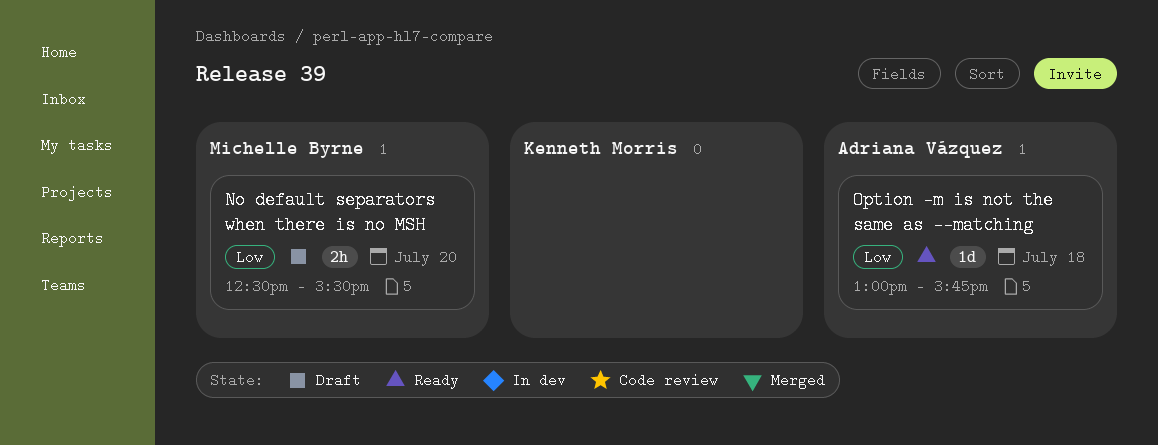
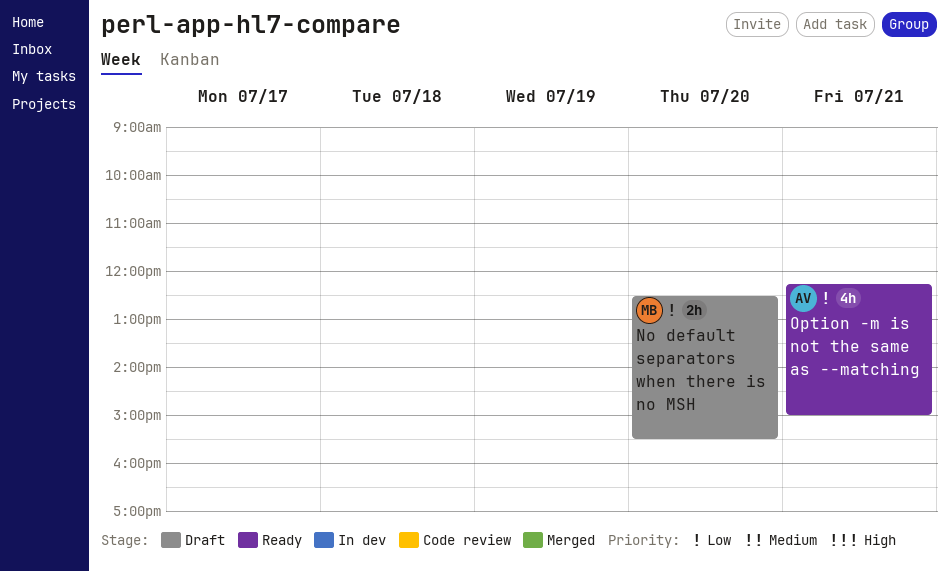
Option -m is not the same as --matching, estimate: 1d -> 4h
Option -m is not the same as --matching, day: Jul 18 -> Jul 21
Option -m is not the same as --matching, begins: 13:00 -> 12:15
Option -m is not the same as --matching, ends: 15:45 -> 15:00

